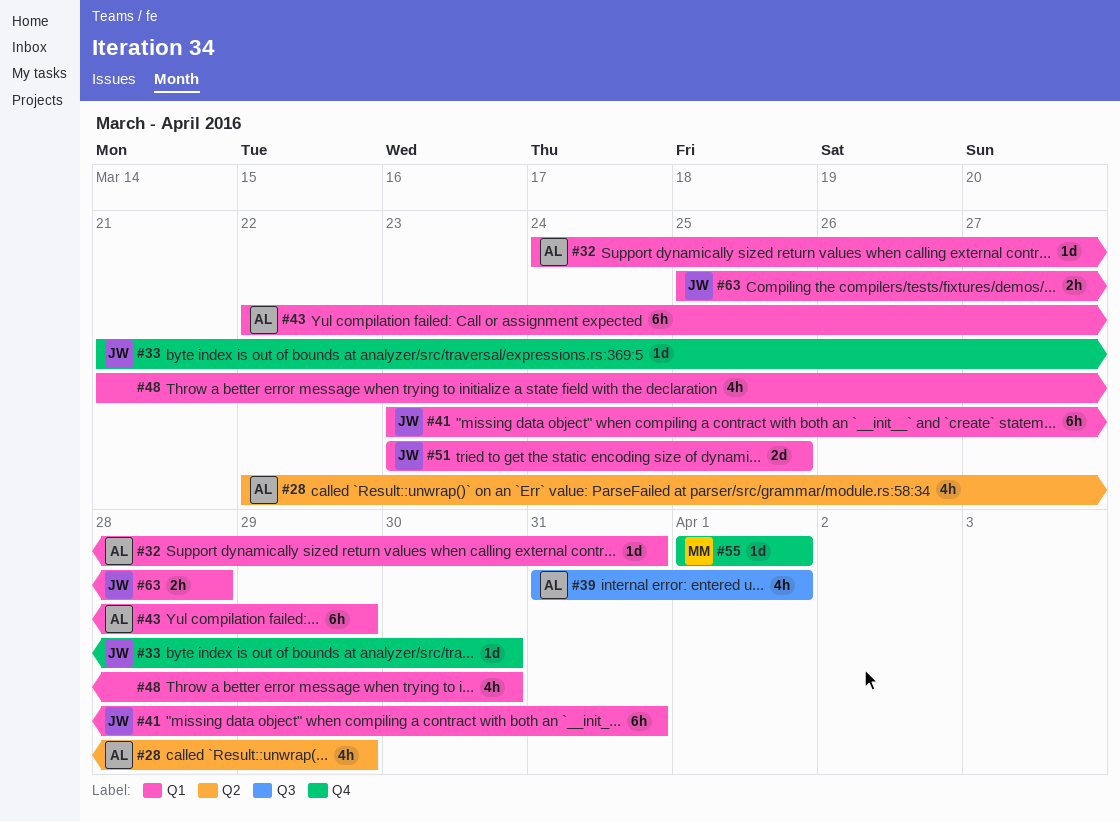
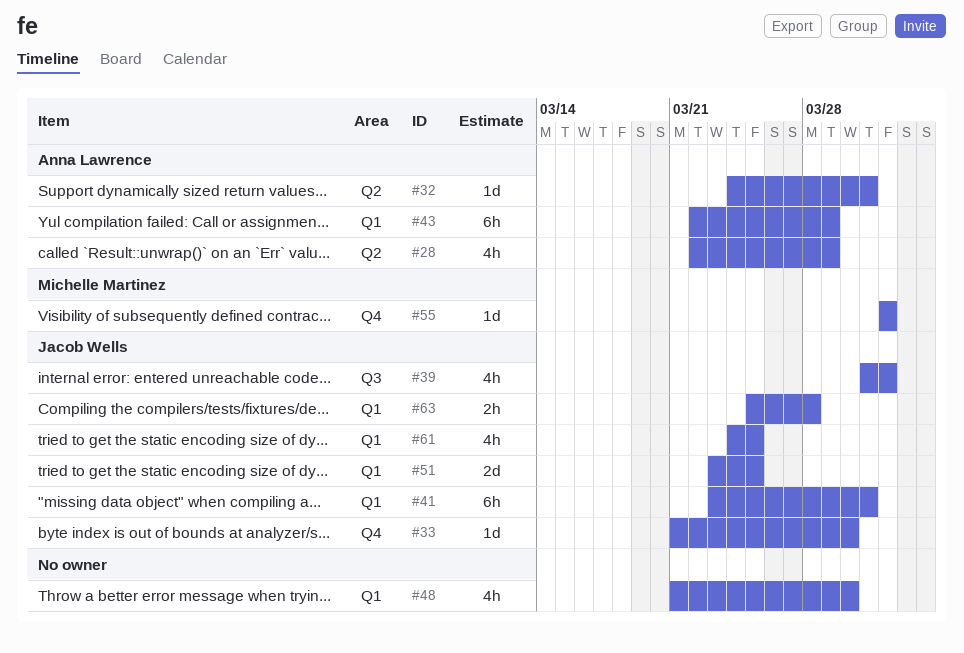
#32, label: Q1 -> Q2
#39, owner: Anna Lawrence -> Jacob Wells
#61: none -> present

